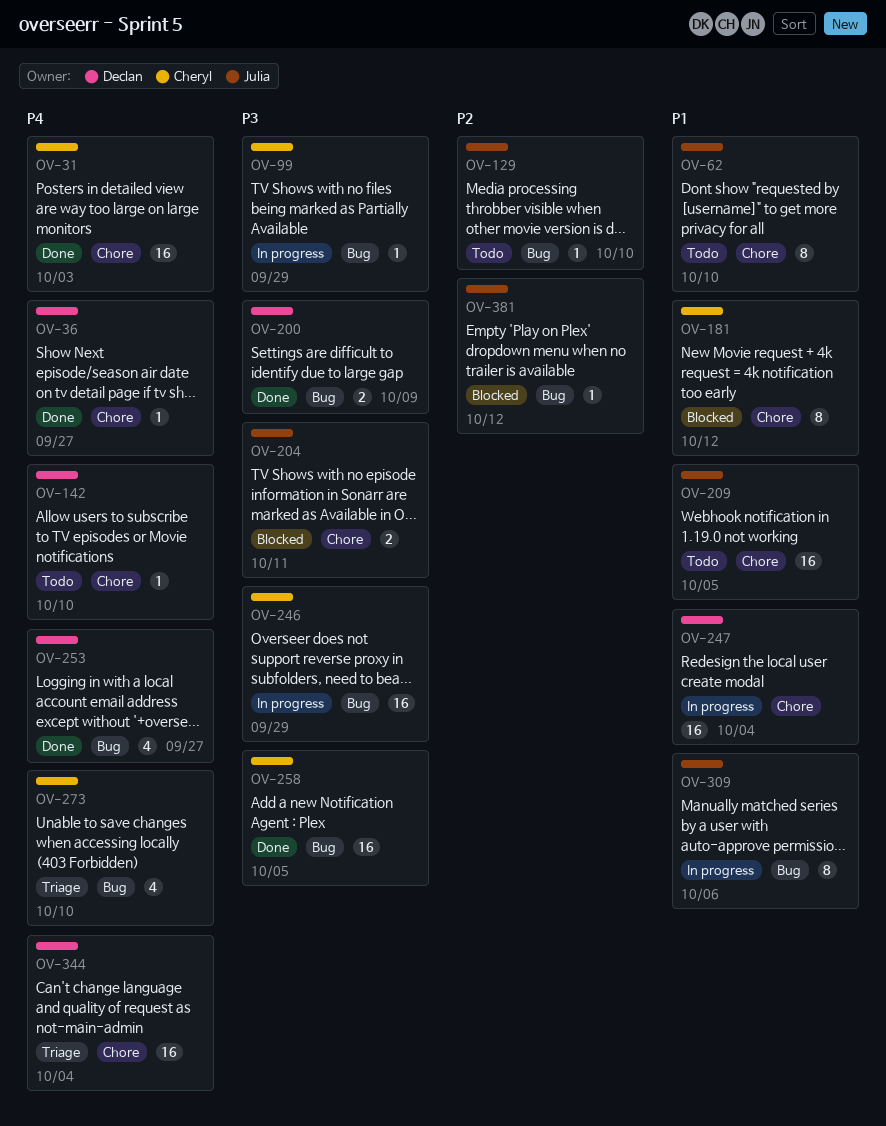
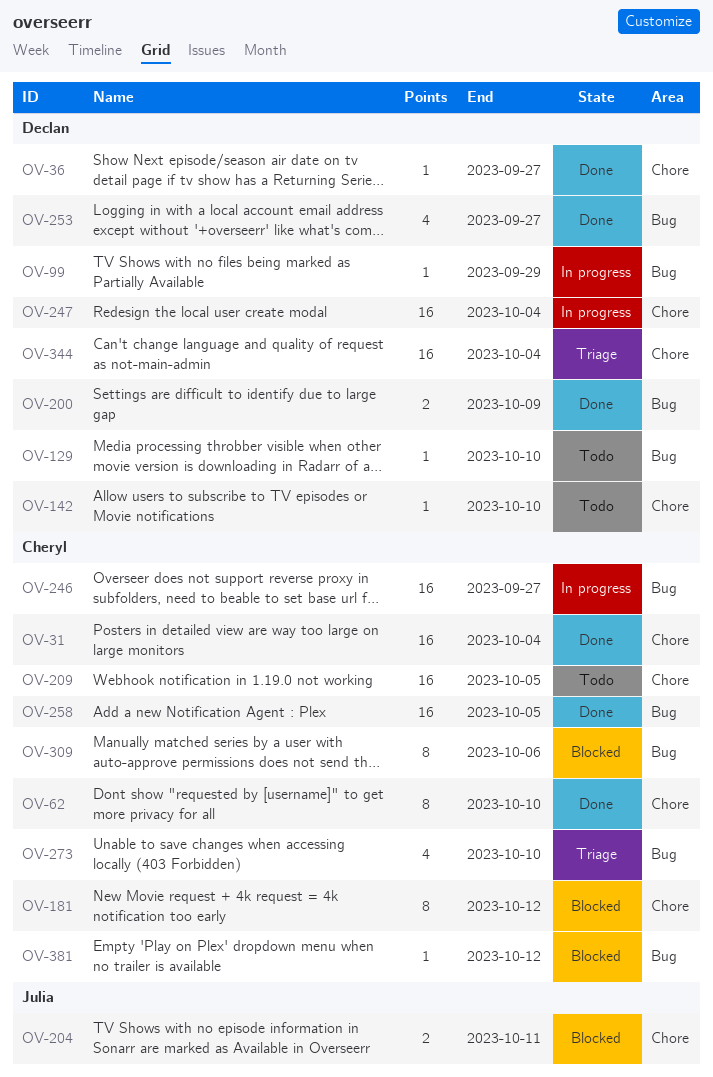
OV-31, due: Oct 3 -> Oct 4
OV-62, status: Todo -> Done
OV-62, owner: Julia -> Cheryl
OV-99, owner: Cheryl -> Declan
OV-129, owner: Julia -> Declan
OV-209, owner: Julia -> Cheryl
OV-246, due: Sep 29 -> Sep 27
OV-309, status: In progress -> Blocked
OV-309, owner: Julia -> Cheryl
OV-381, owner: Julia -> Cheryl

